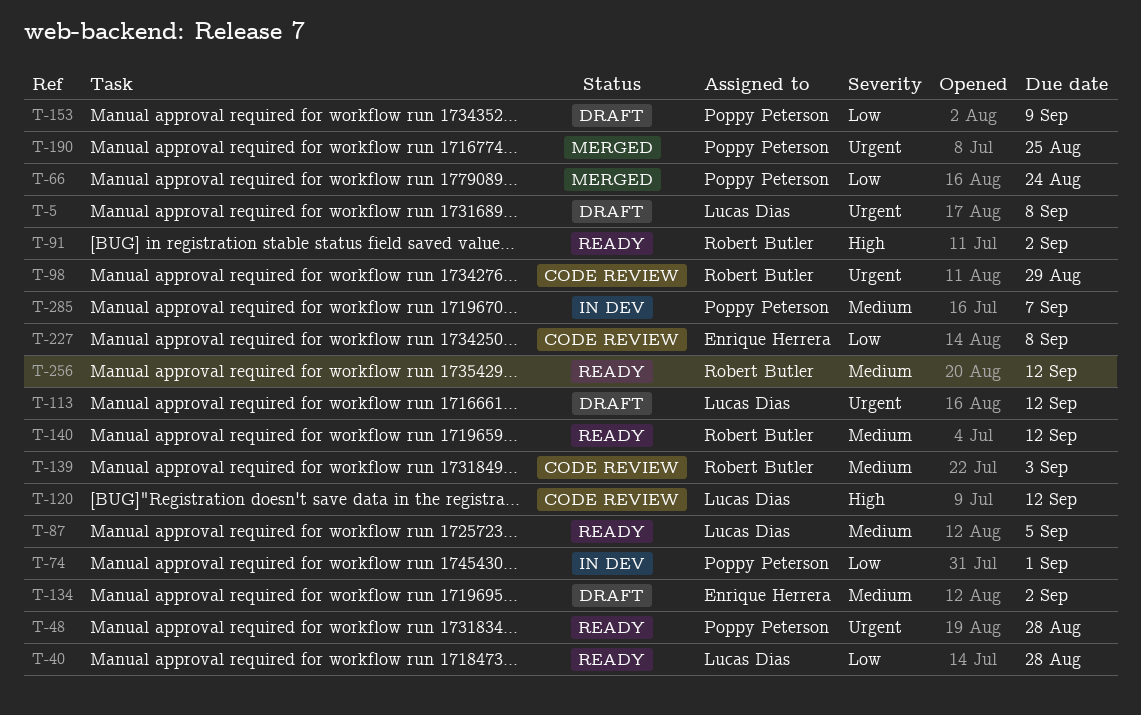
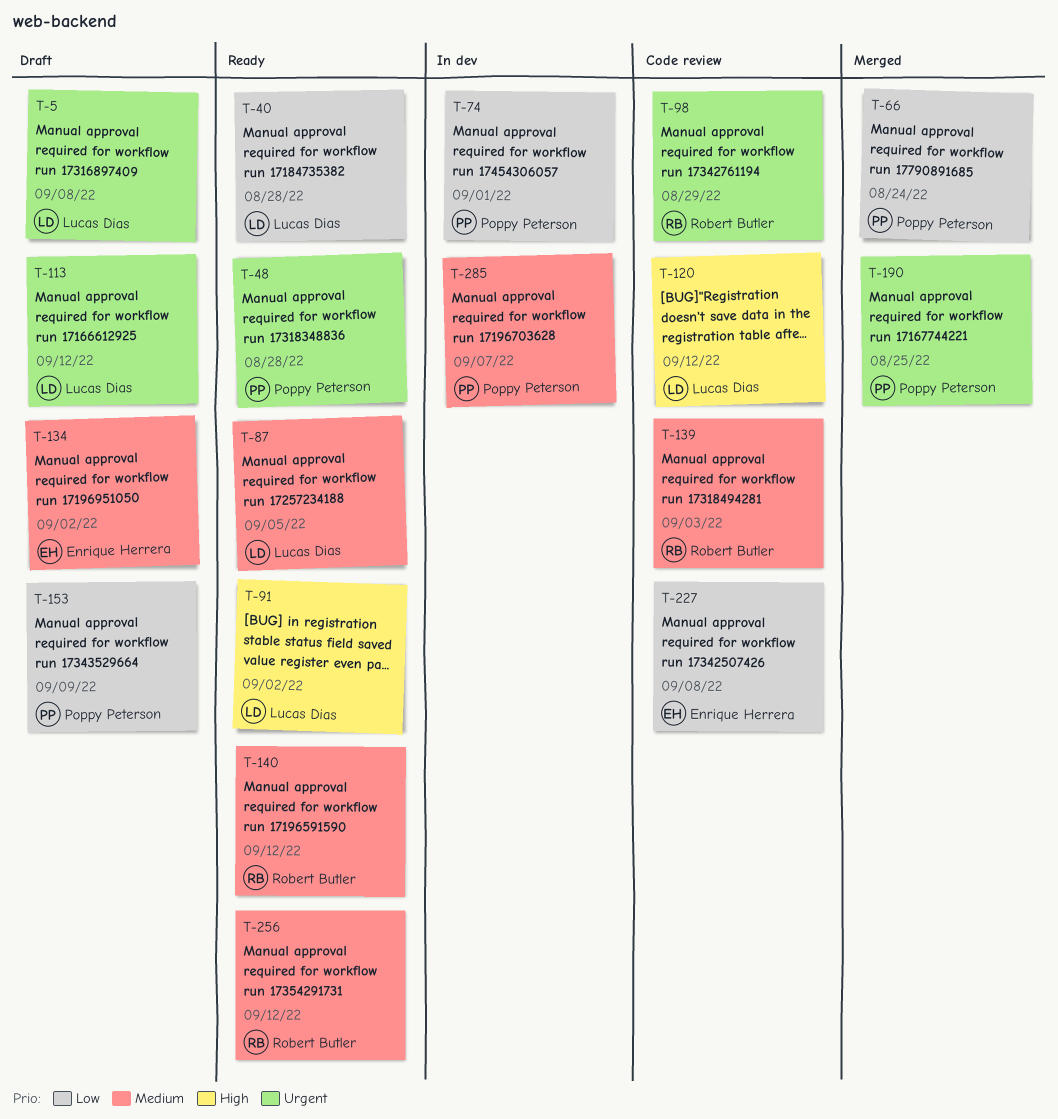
T-91, owner: Robert Butler -> Lucas Dias

